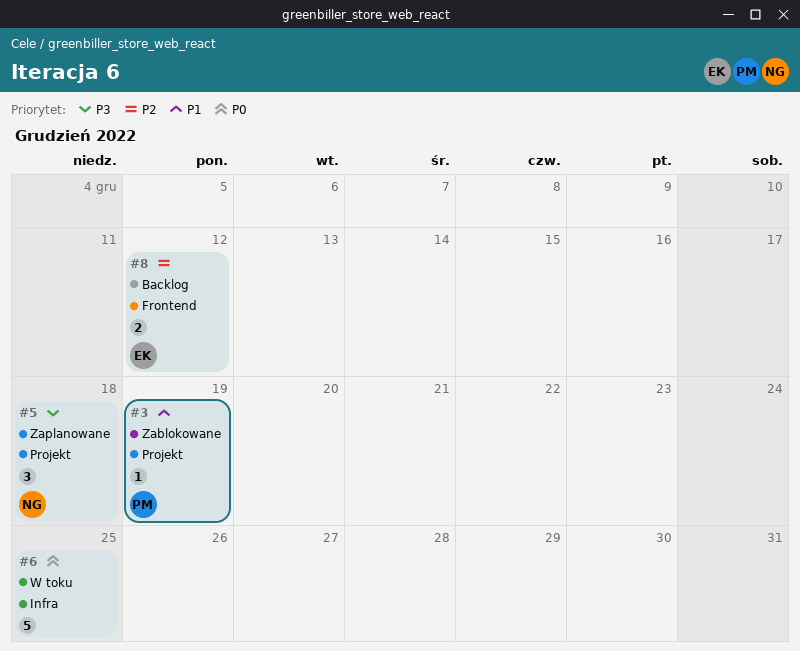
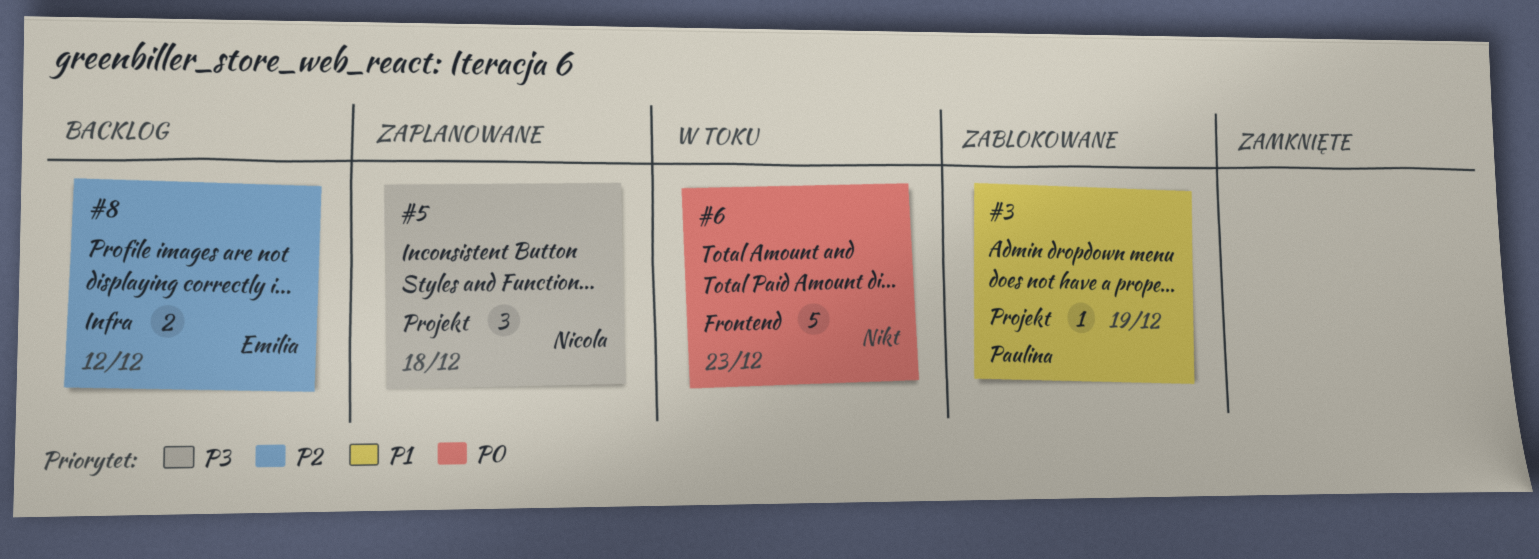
#6, label: Infra -> Frontend
#6, due: Dec 25 -> Dec 23
#8, label: Frontend -> Infra

